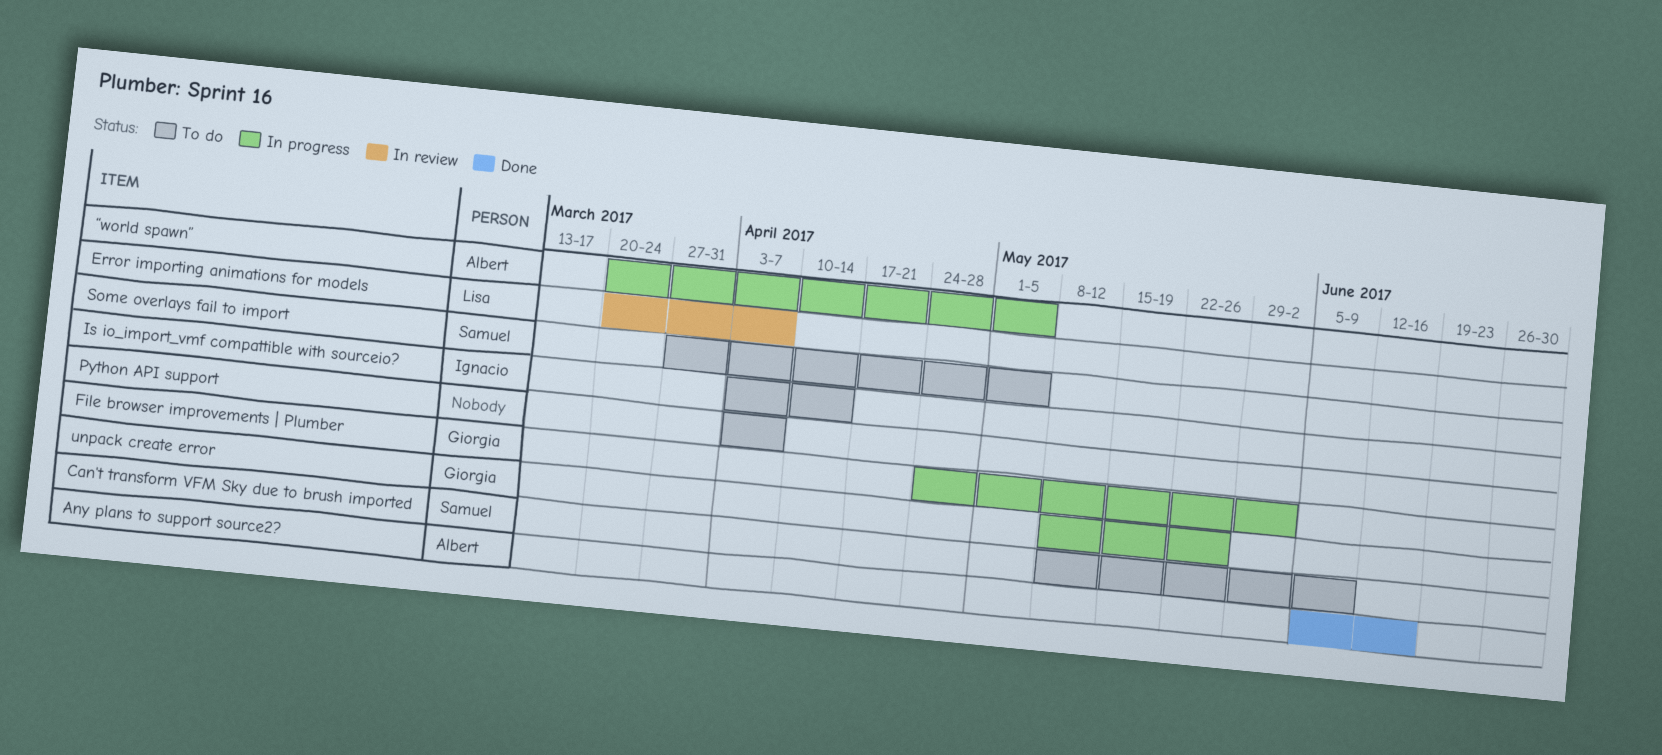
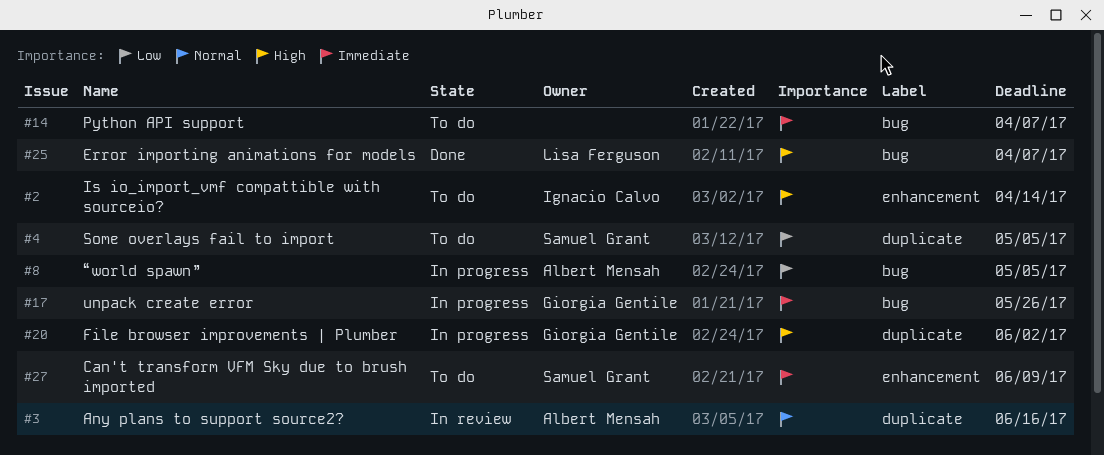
Any plans to support source2?, status: Done -> In review
Error importing animations for models, status: In review -> Done

